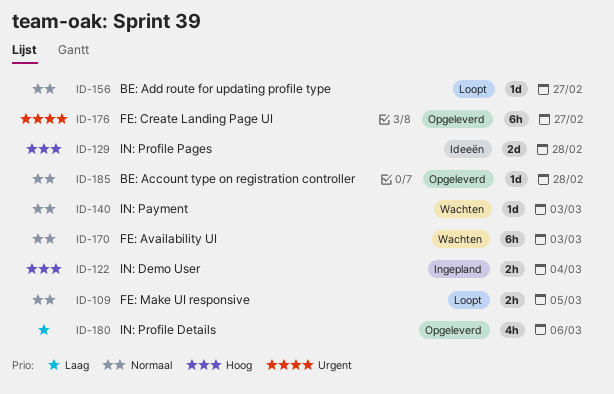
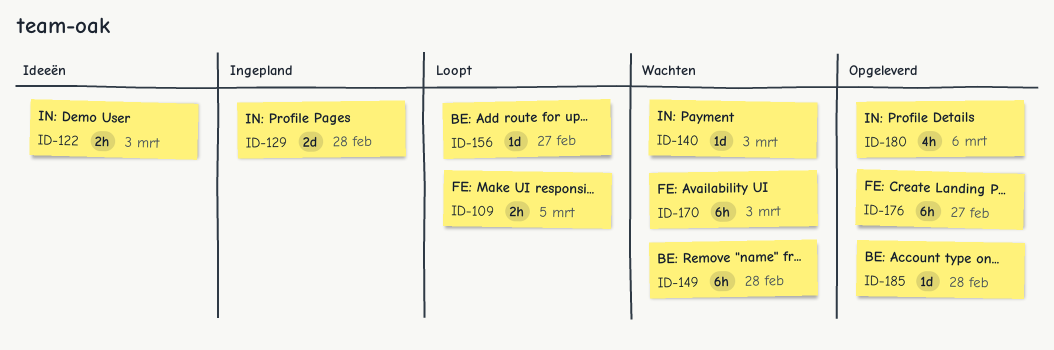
ID-122, status: Ingepland -> Ideeën
ID-122, due: Mar 4 -> Mar 3
ID-129, status: Ideeën -> Ingepland
ID-149: none -> present

